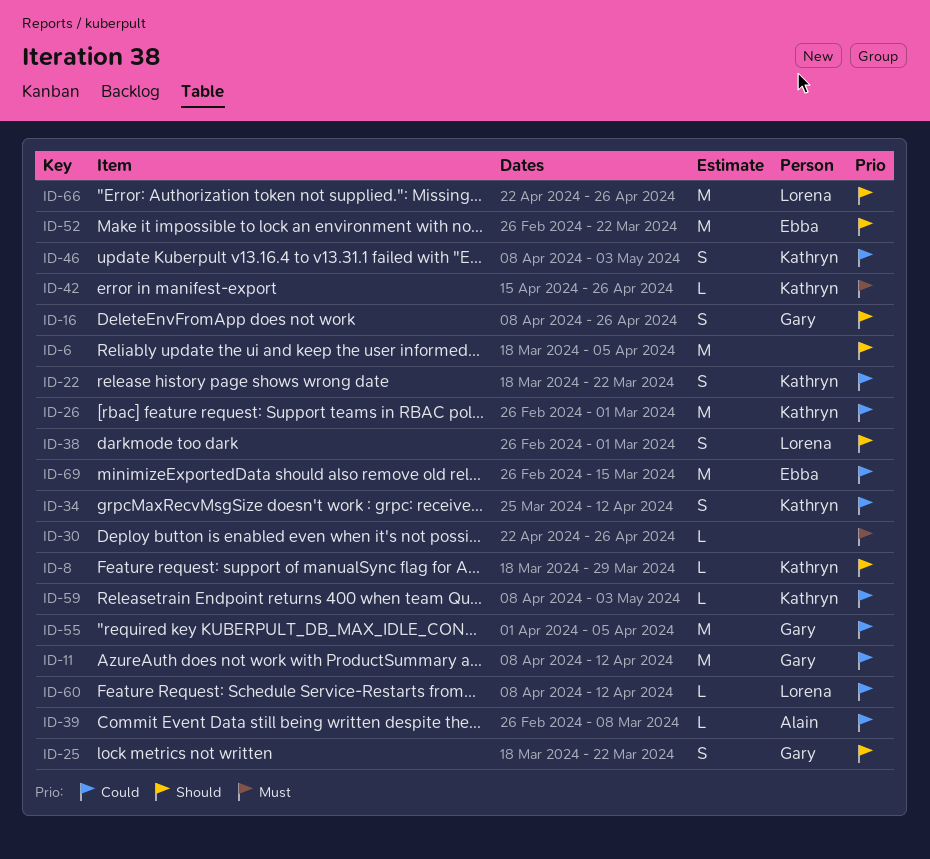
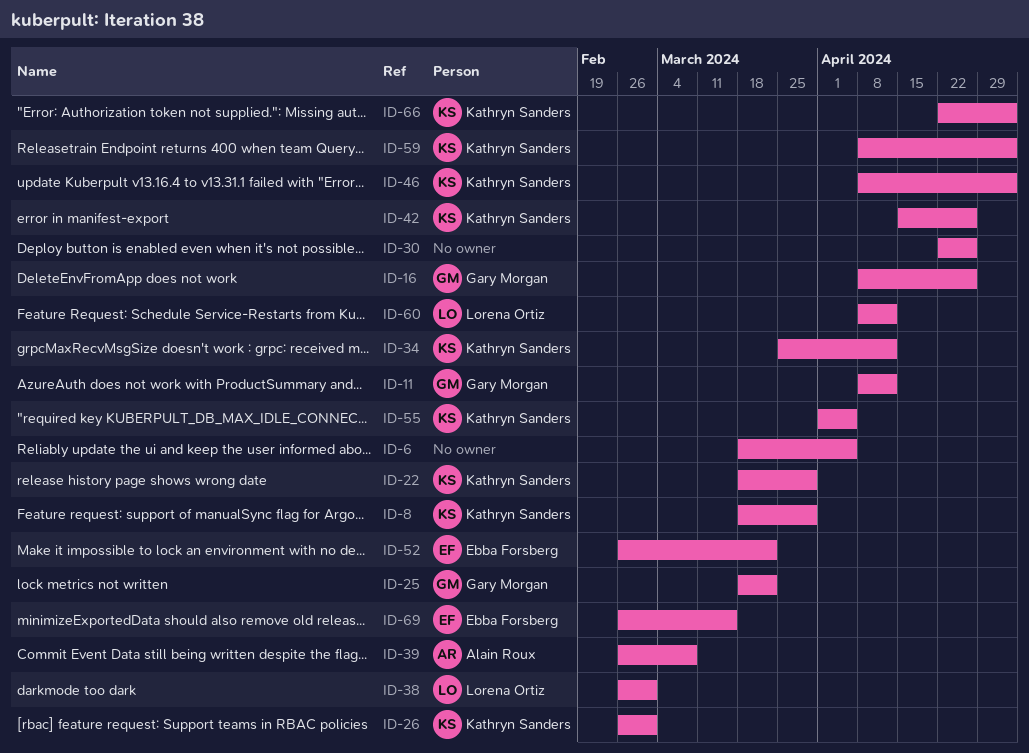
ID-22, due: Mar 22 -> Mar 29
ID-55, owner: Gary Morgan -> Kathryn Sanders
ID-66, owner: Lorena Ortiz -> Kathryn Sanders
ID-66, due: Apr 26 -> May 3

